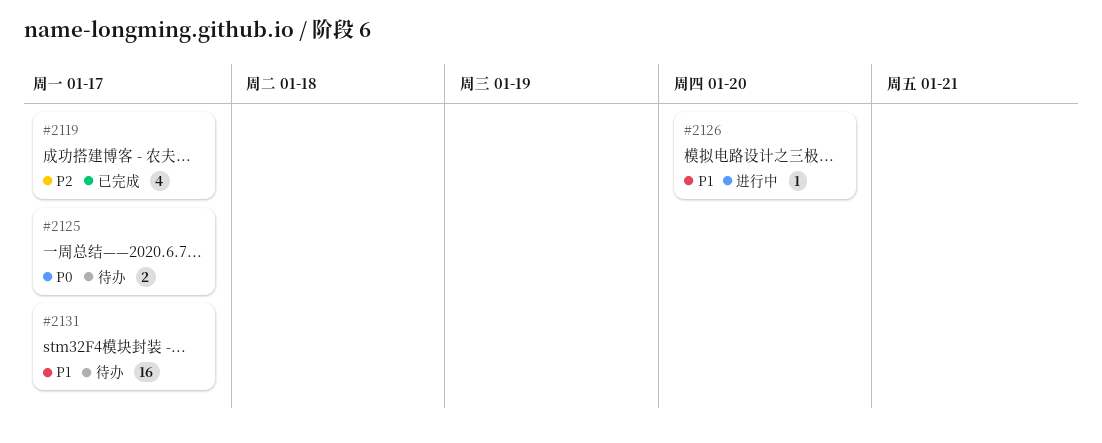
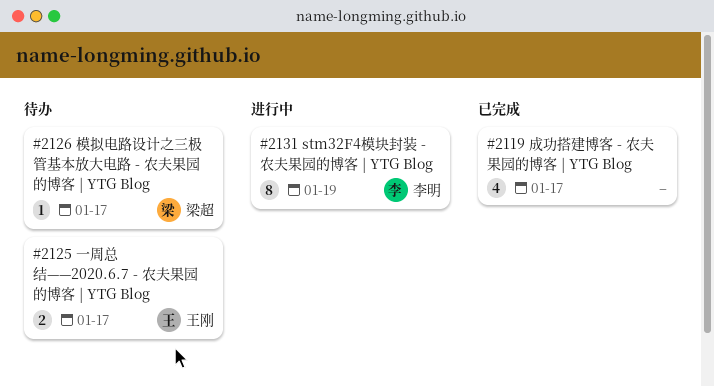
#2126, status: 进行中 -> 待办
#2126, due: Jan 20 -> Jan 17
#2131, status: 待办 -> 进行中
#2131, estimate: 16 -> 8
#2131, due: Jan 17 -> Jan 19

